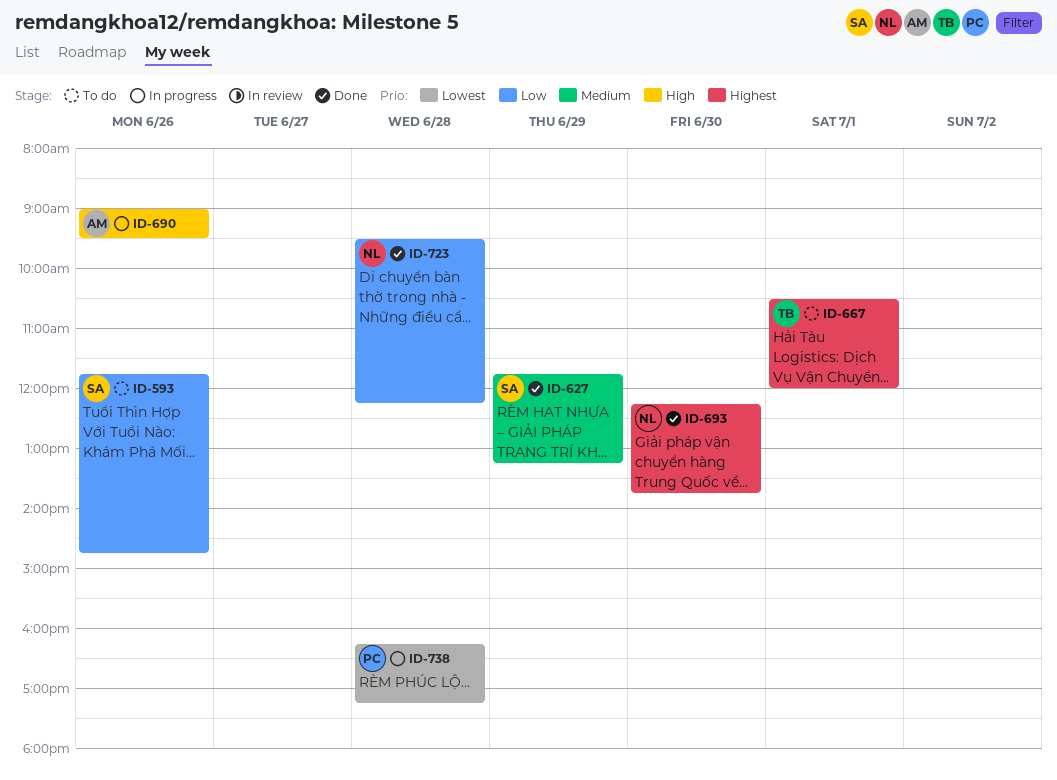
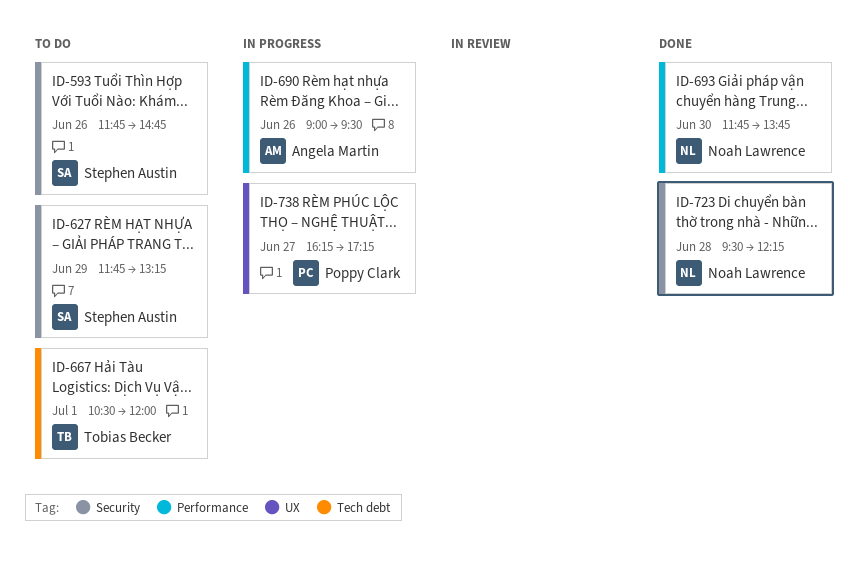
ID-627, status: Done -> To do
ID-693, begins: 12:15 -> 11:45
ID-738, day: Jun 28 -> Jun 27

